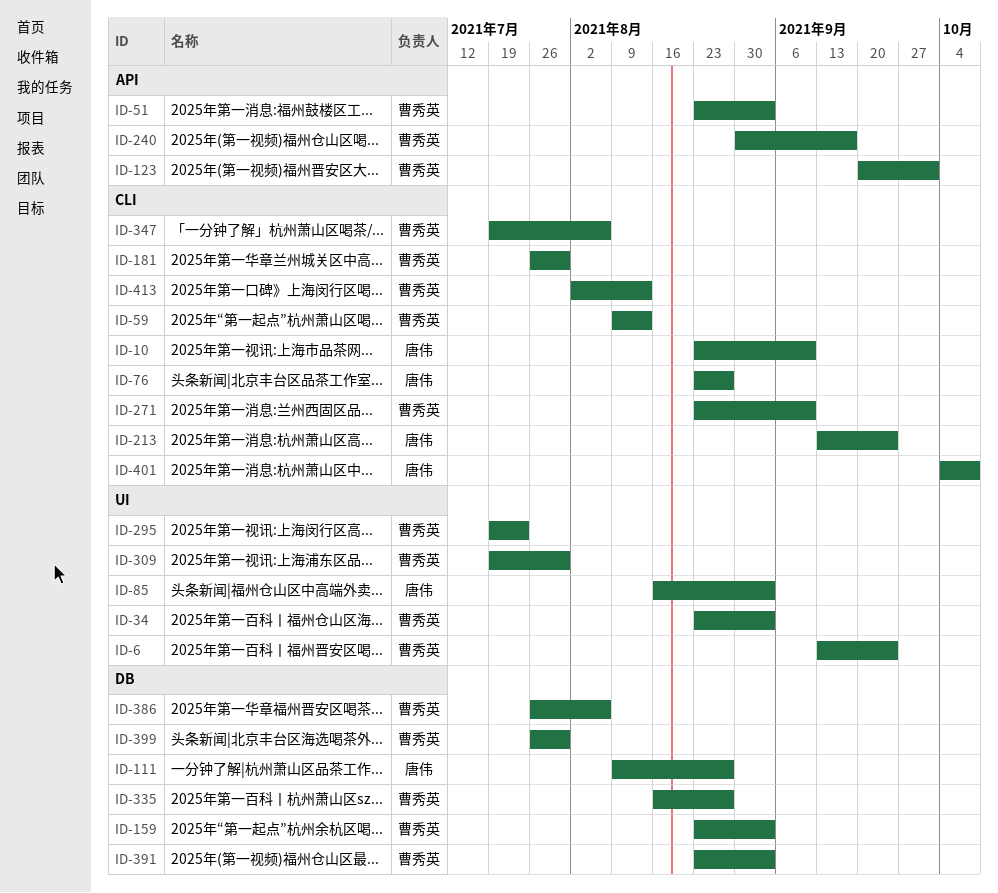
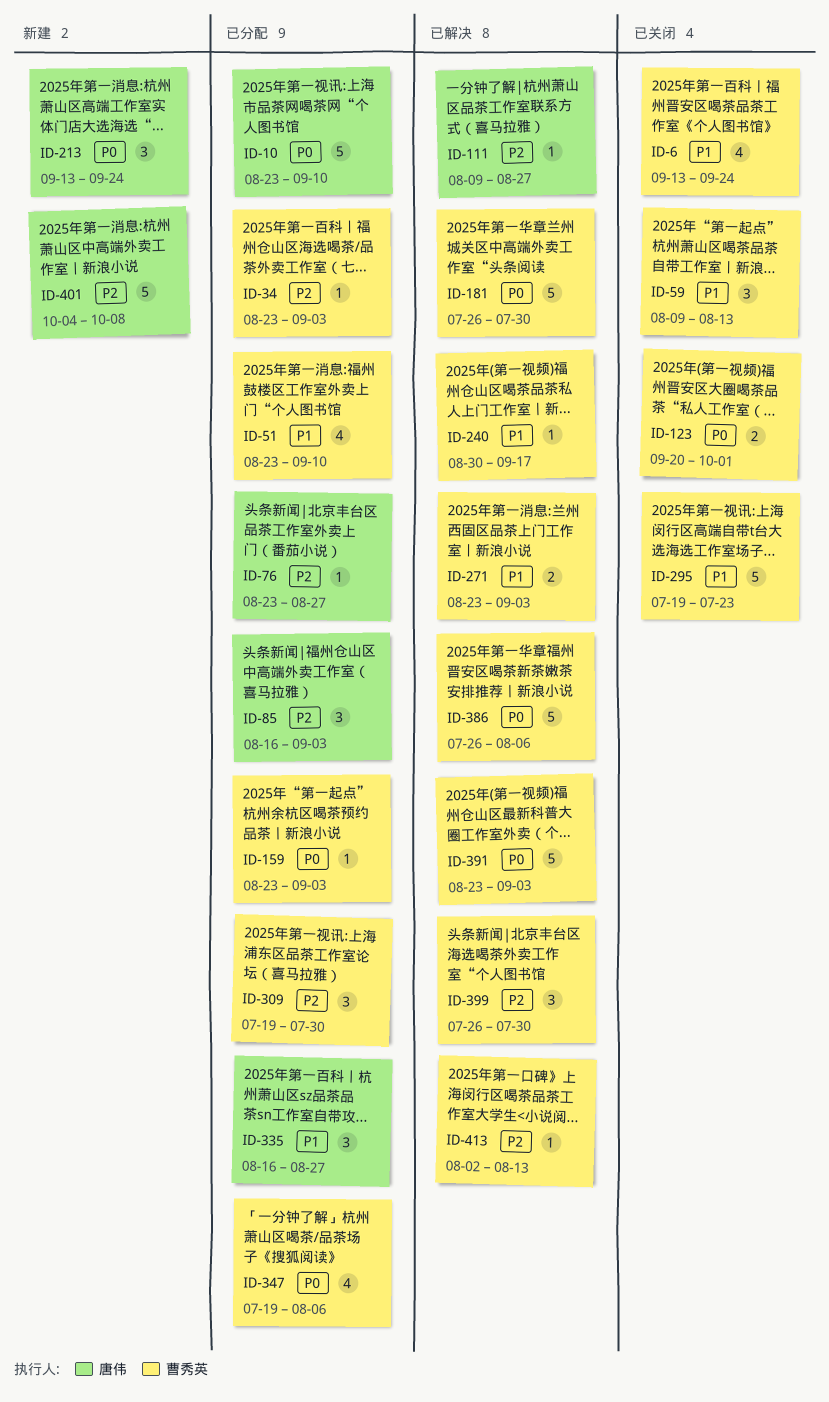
ID-51, due: Sep 3 -> Sep 10
ID-271, due: Sep 10 -> Sep 3
ID-335, owner: 曹秀英 -> 唐伟

